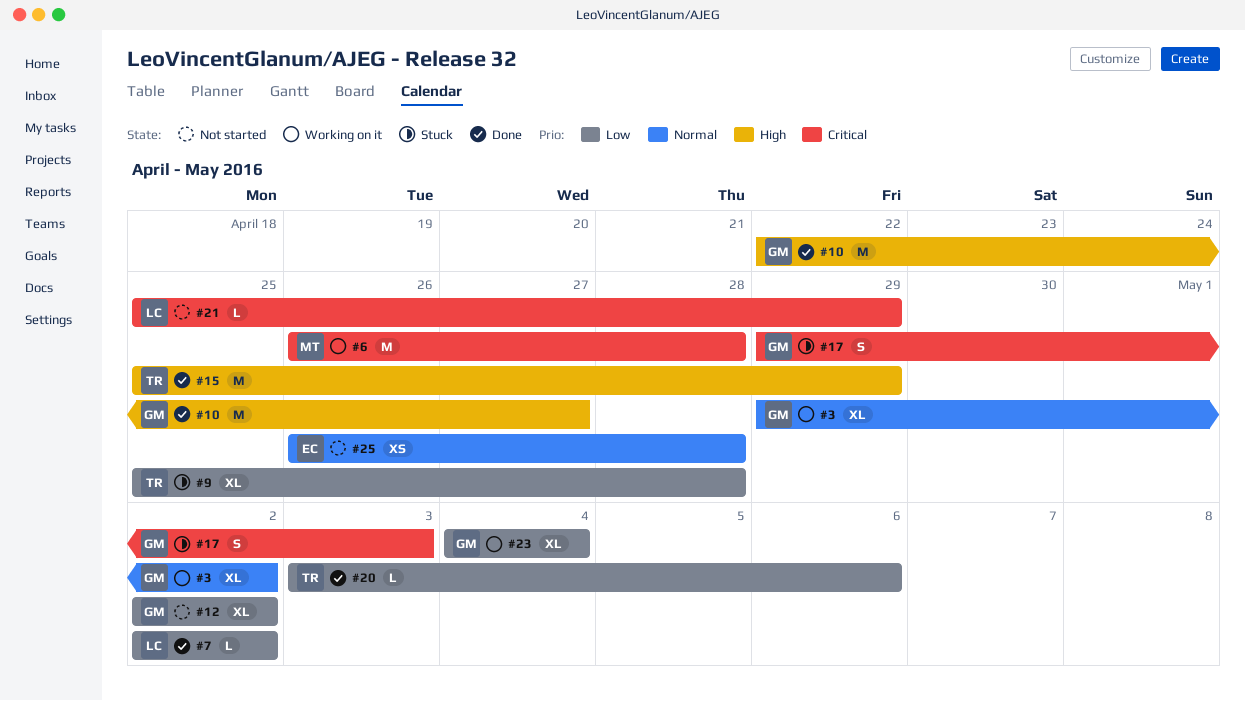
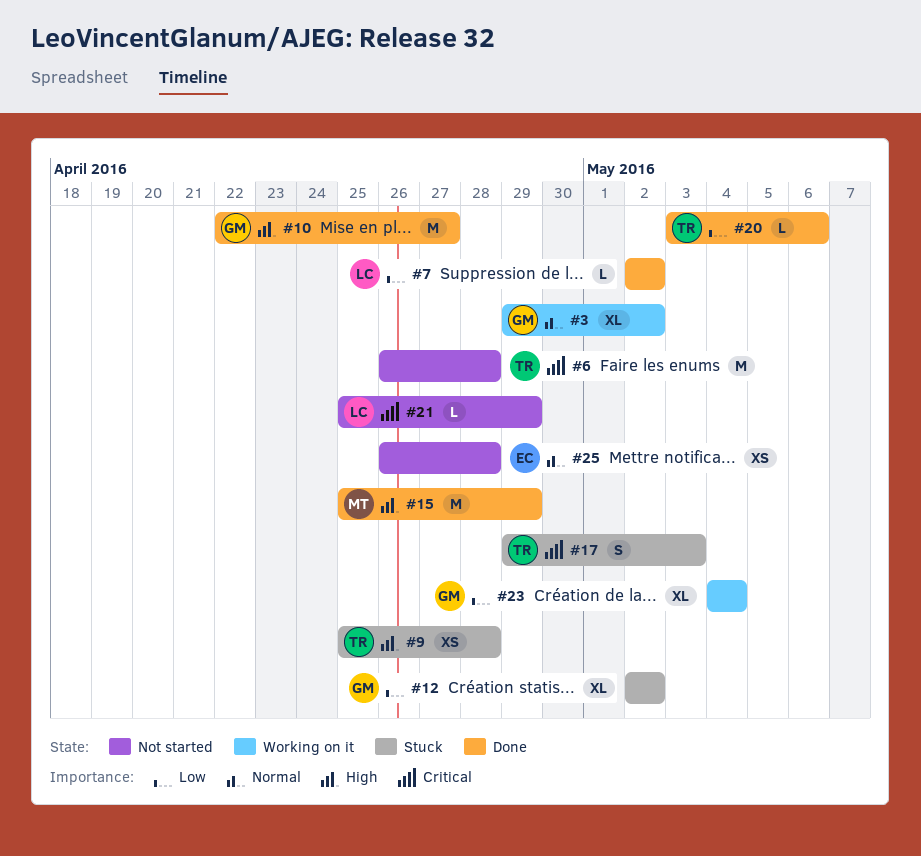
#6, status: Working on it -> Not started
#6, owner: MT -> TR
#9, priority: Low -> High
#9, estimate: XL -> XS
#12, status: Not started -> Stuck
#15, owner: TR -> MT
#17, owner: GM -> TR

